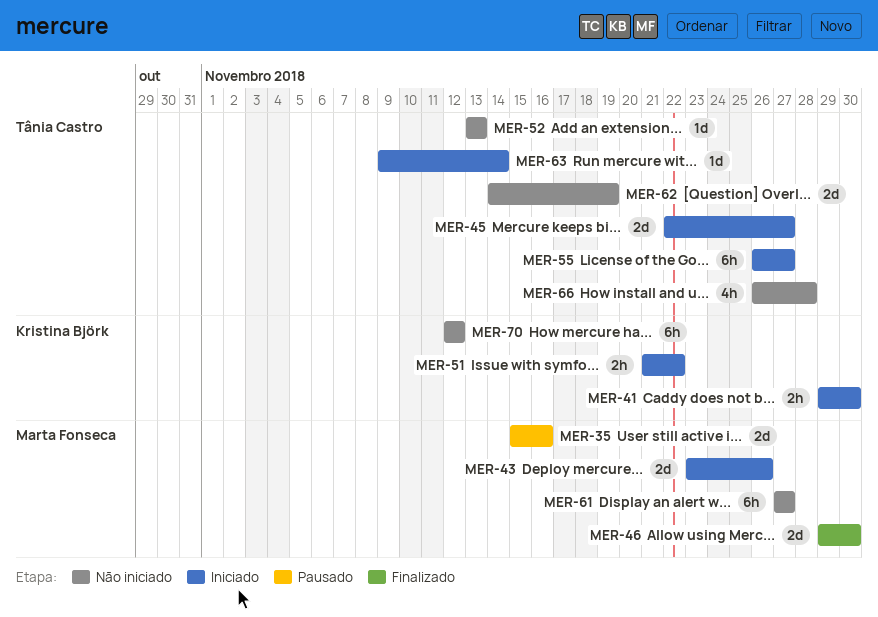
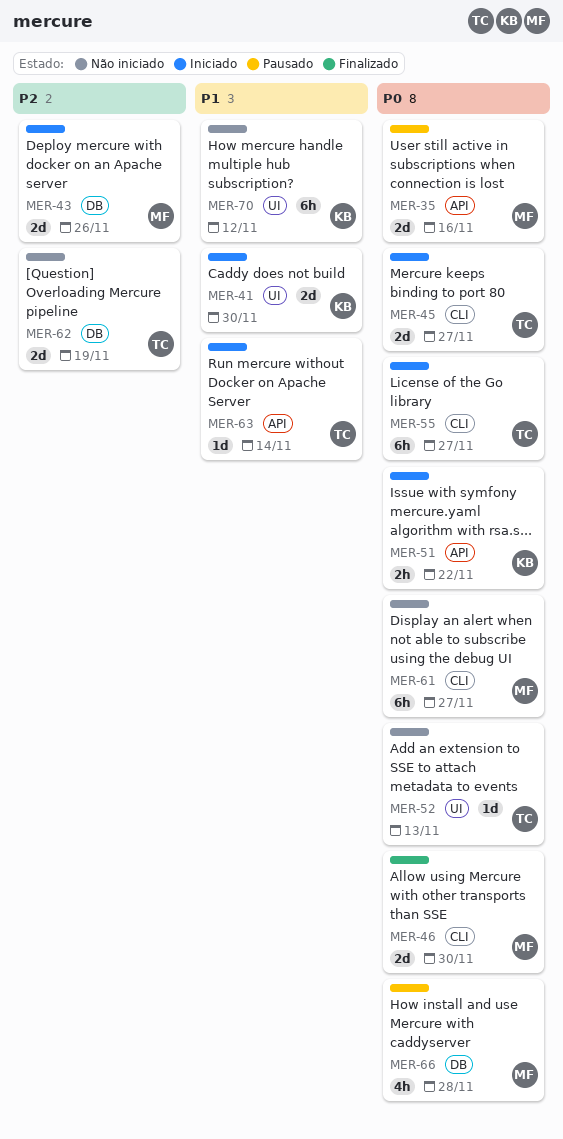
MER-41, estimate: 2h -> 2d
MER-66, status: Não iniciado -> Pausado
MER-66, owner: Tânia Castro -> Marta Fonseca

